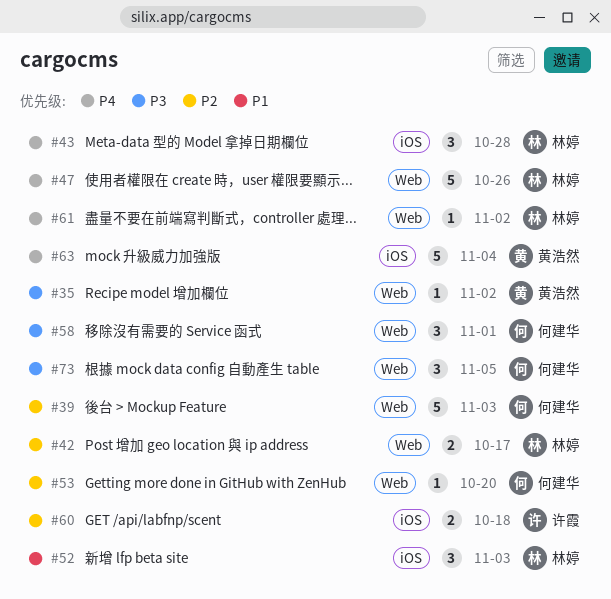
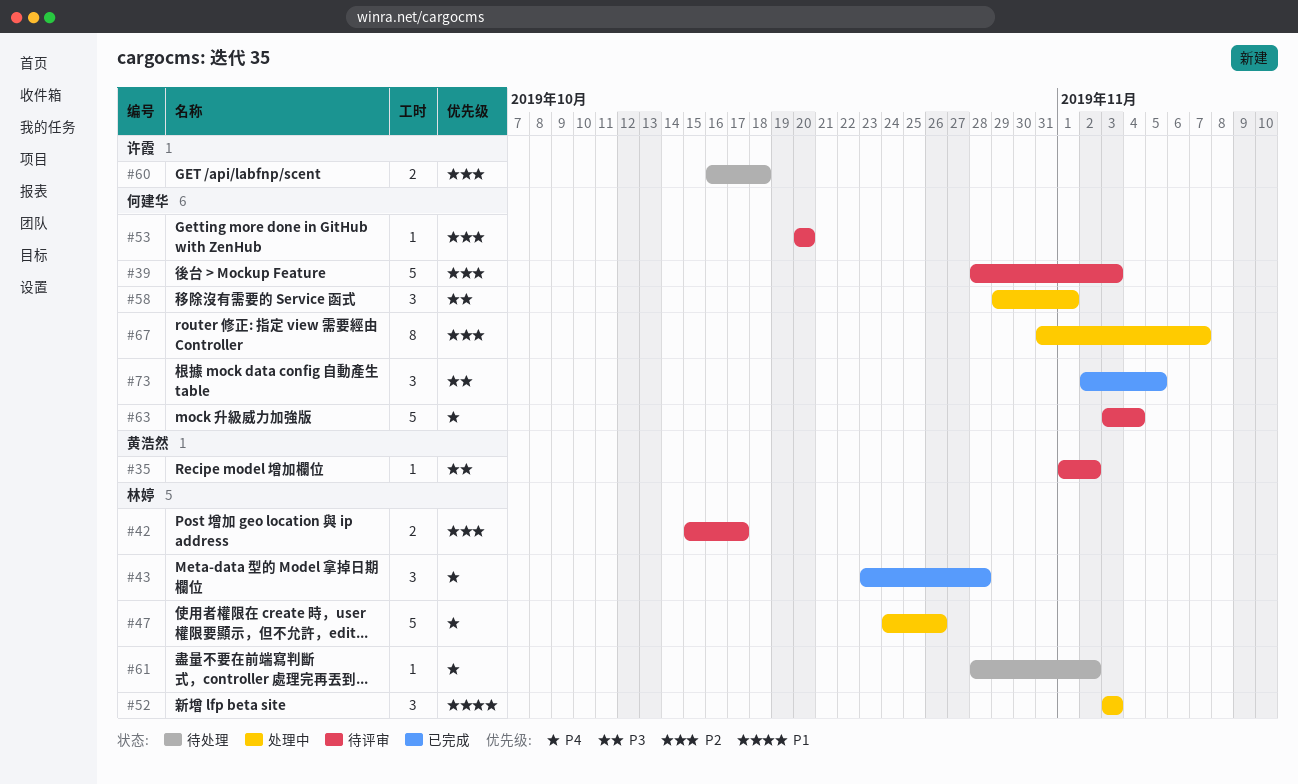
#63, owner: 黄浩然 -> 何建华
#67: none -> present

